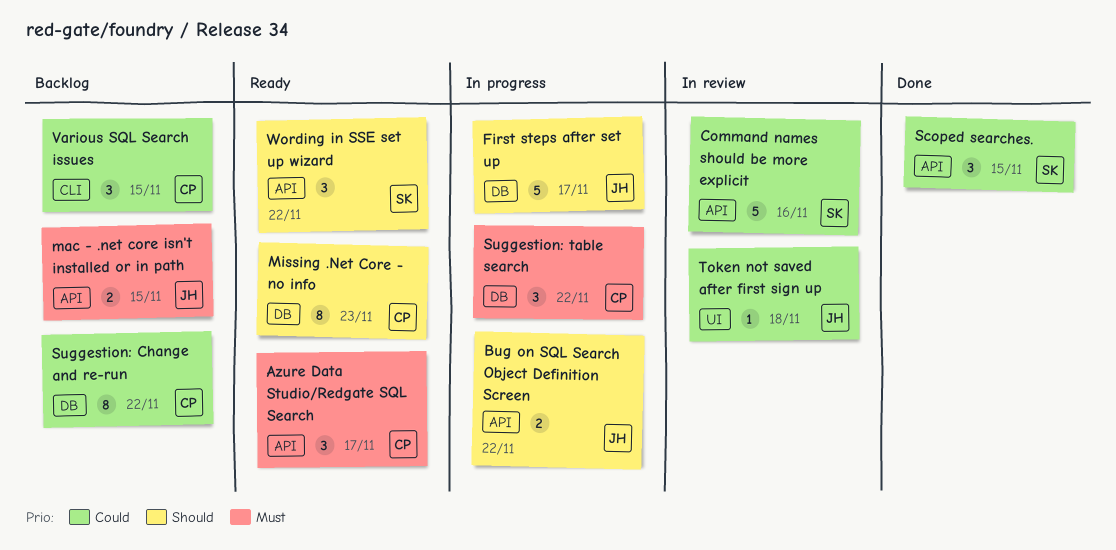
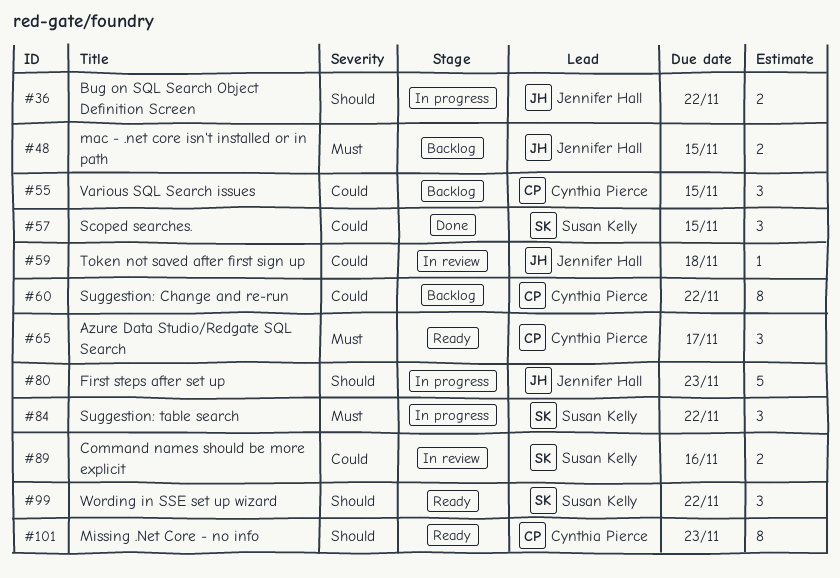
Command names should be more explicit, estimate: 5 -> 2
First steps after set up, due: Nov 17 -> Nov 23
Suggestion: table search, owner: Cynthia Pierce -> Susan Kelly

